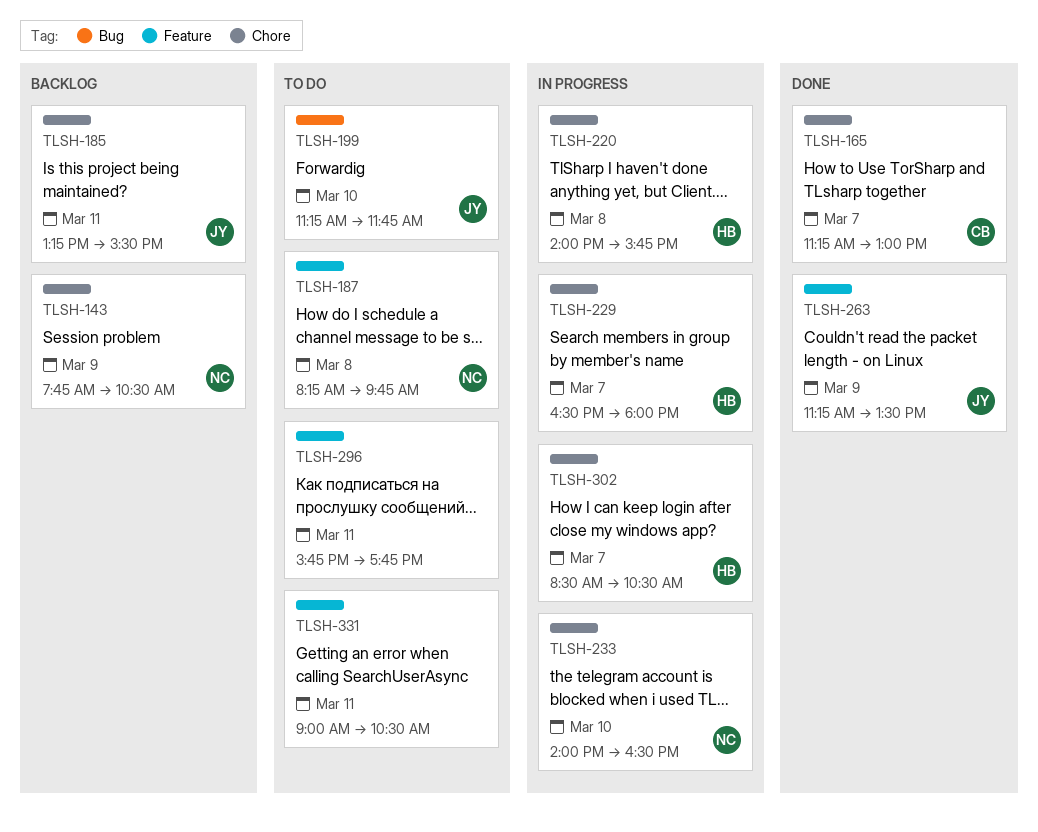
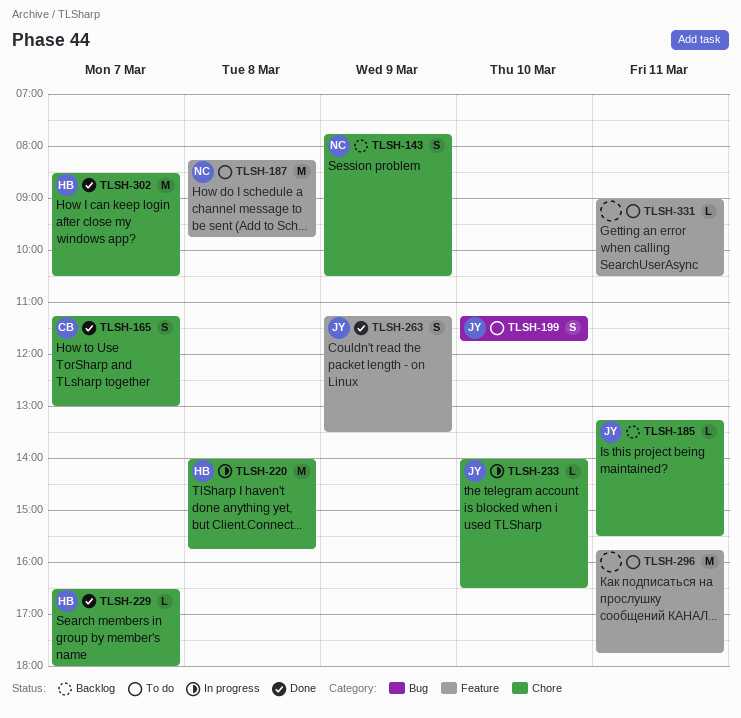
TLSH-229, status: In progress -> Done
TLSH-233, owner: NC -> JY
TLSH-302, status: In progress -> Done

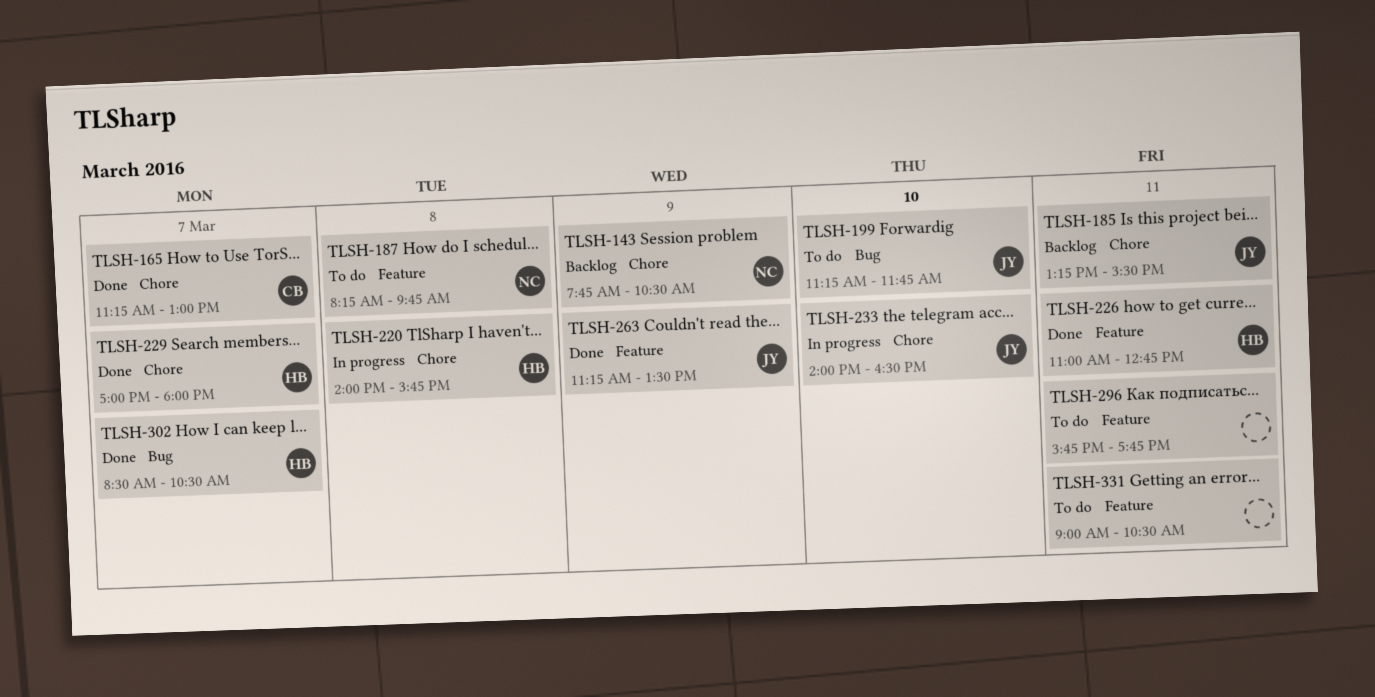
TLSH-226: none -> present
TLSH-229, begins: 16:30 -> 17:00
TLSH-302, label: Chore -> Bug

